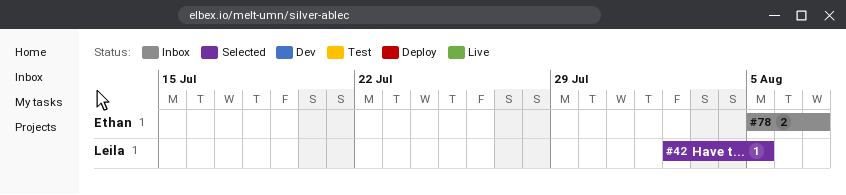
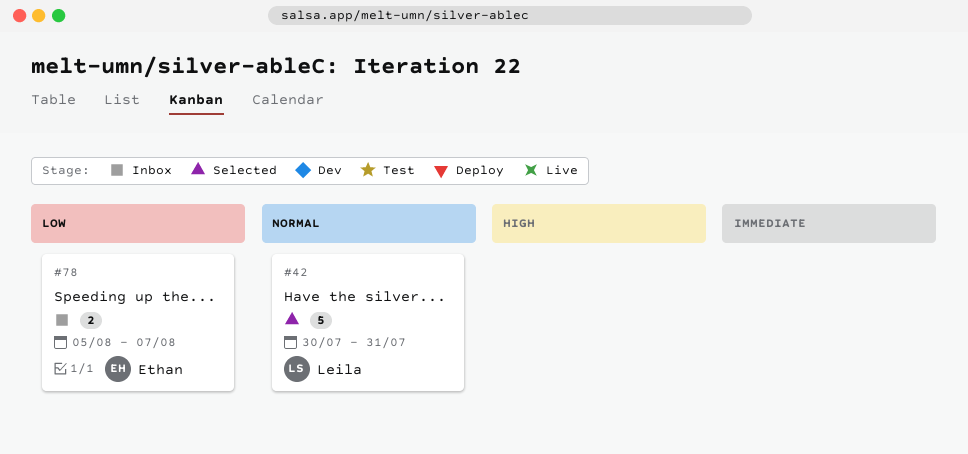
#42, estimate: 1 -> 5
#42, start: Aug 2 -> Jul 30
#42, due: Aug 5 -> Jul 31

